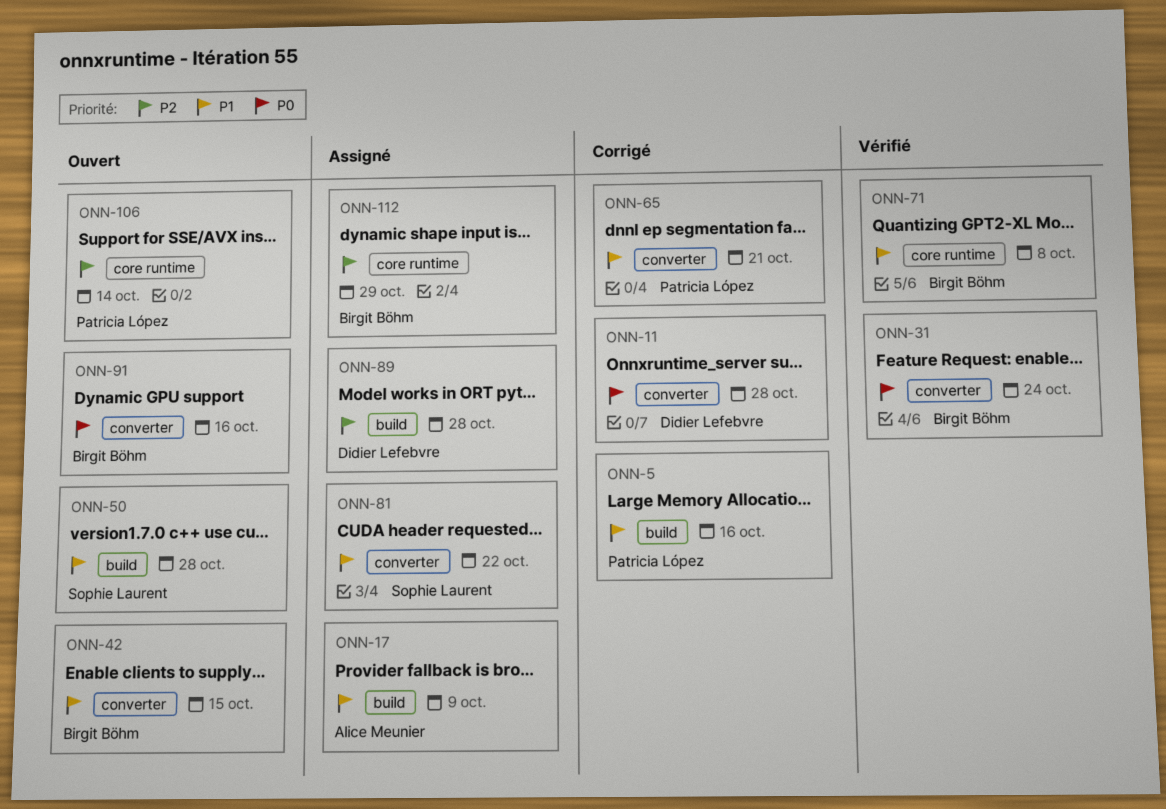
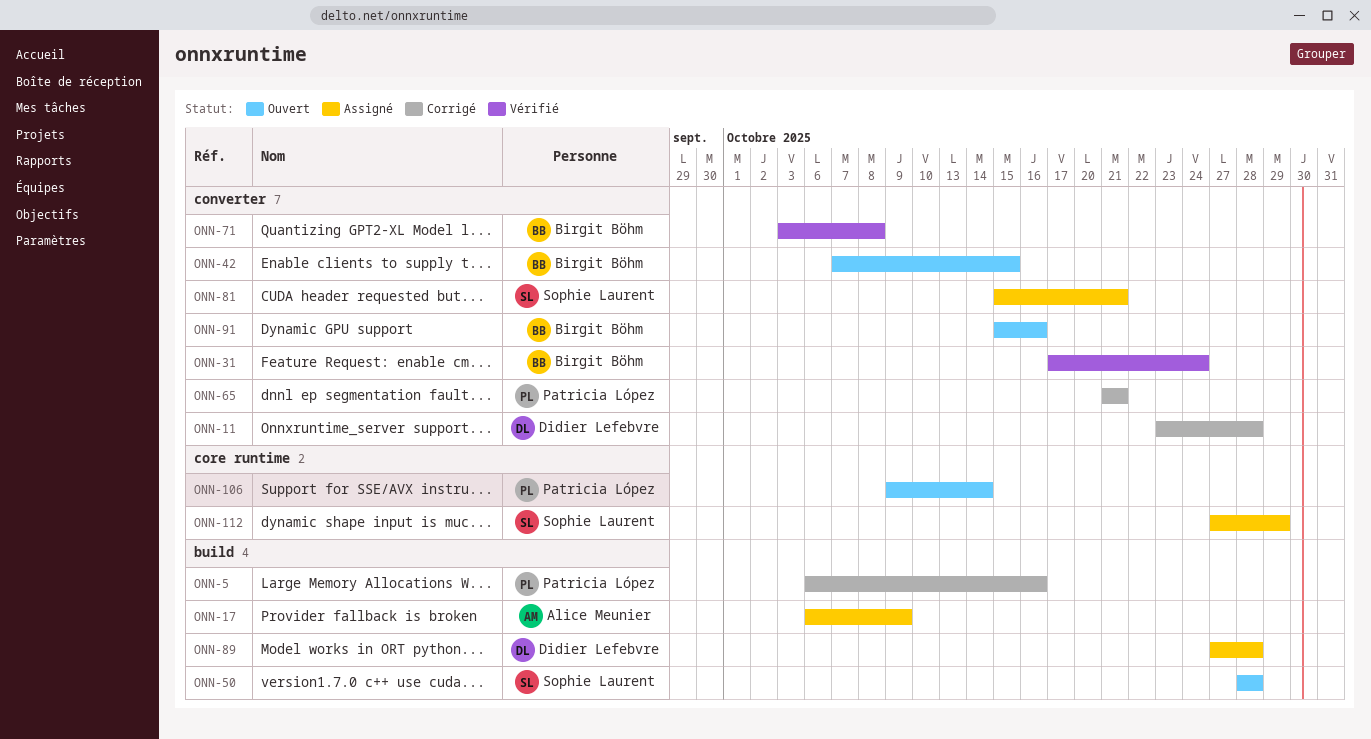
ONN-71, label: core runtime -> converter
ONN-81, due: Oct 22 -> Oct 21
ONN-112, owner: Birgit Böhm -> Sophie Laurent

